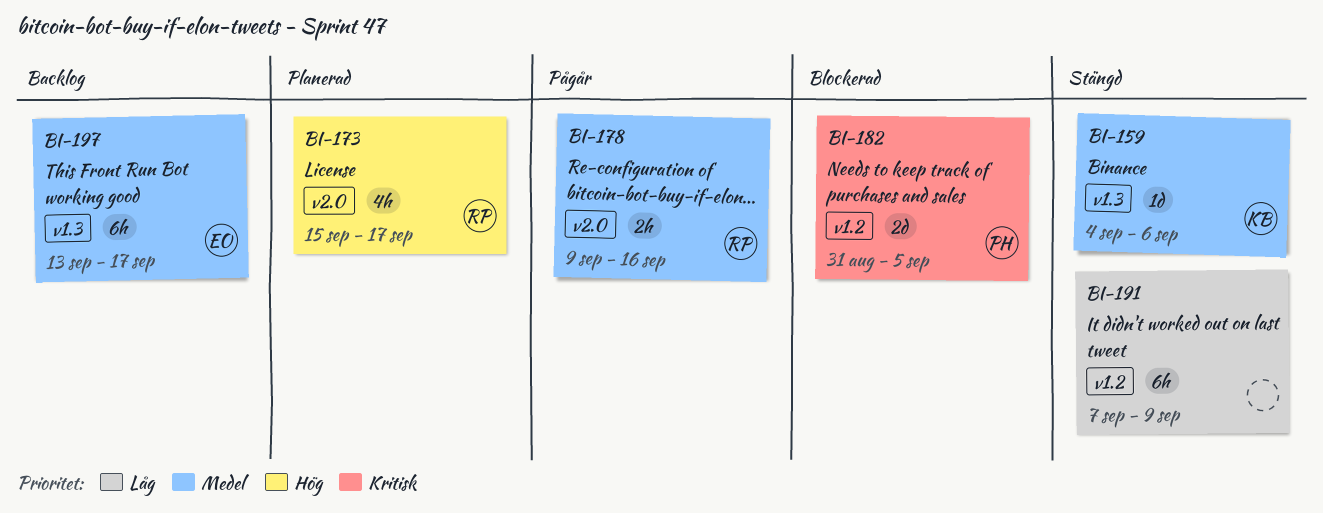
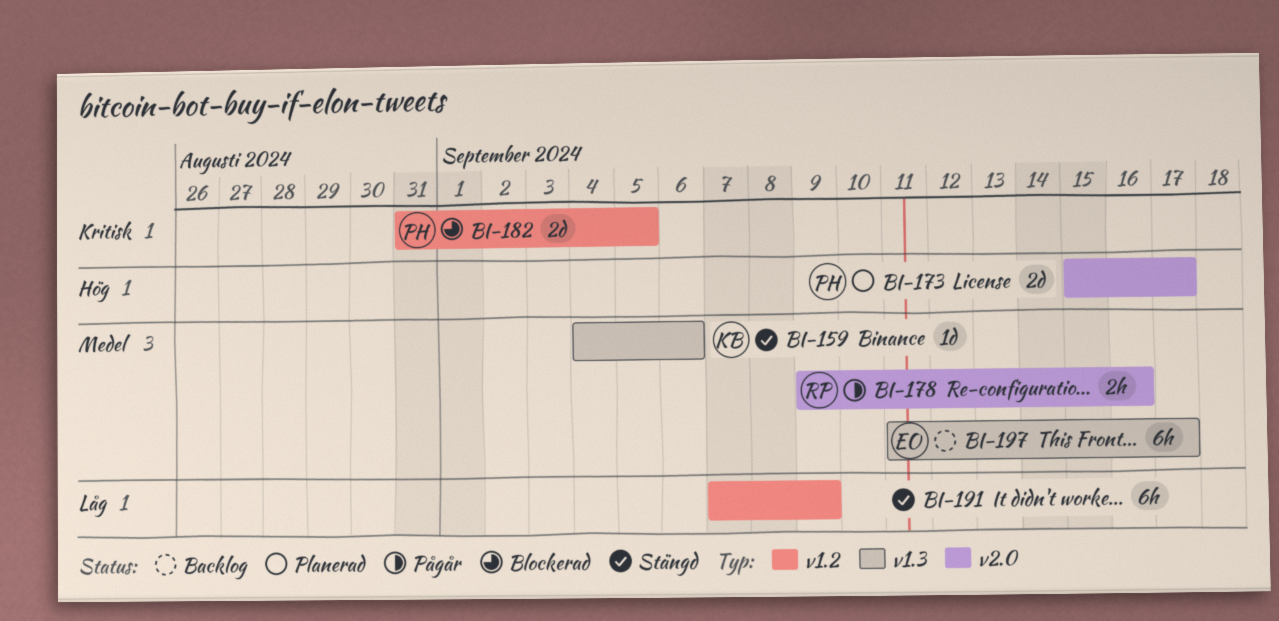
BI-173, owner: RP -> PH
BI-173, estimate: 4h -> 2d
BI-197, start: Sep 13 -> Sep 11

